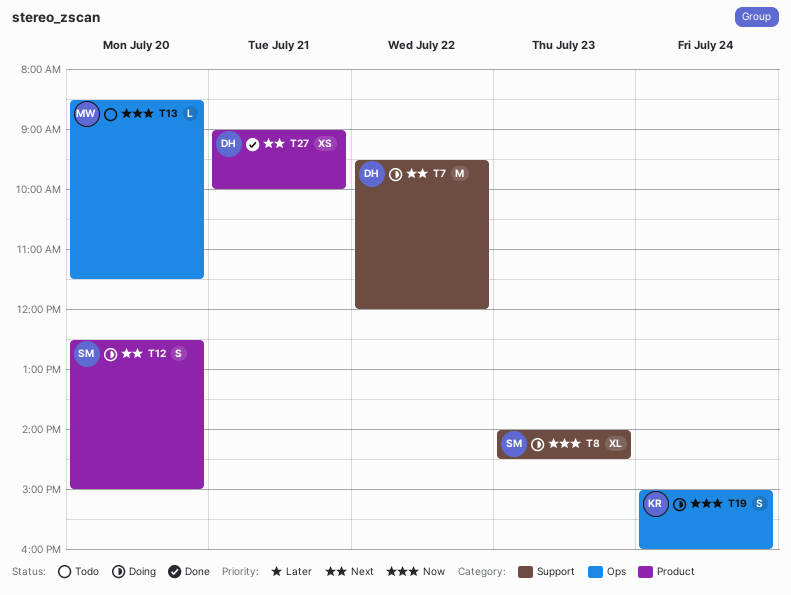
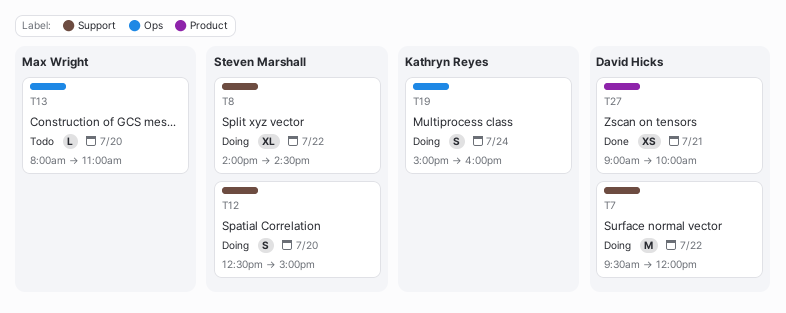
T8, day: Jul 23 -> Jul 22
T12, label: Product -> Support
T13, begins: 08:30 -> 08:00
T13, ends: 11:30 -> 11:00

